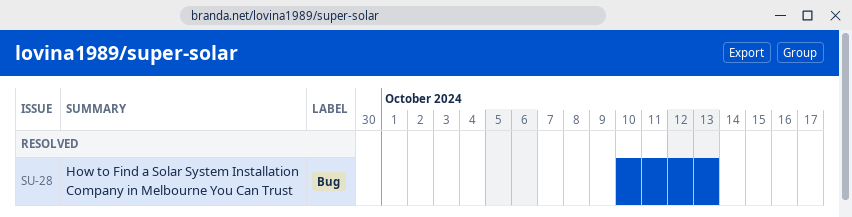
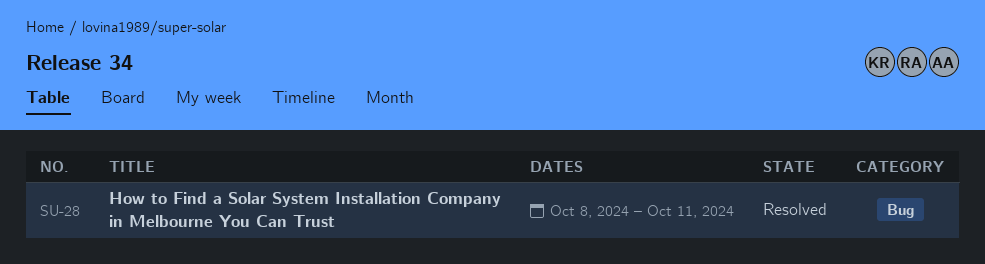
SU-28, start: Oct 10 -> Oct 8
SU-28, due: Oct 13 -> Oct 11

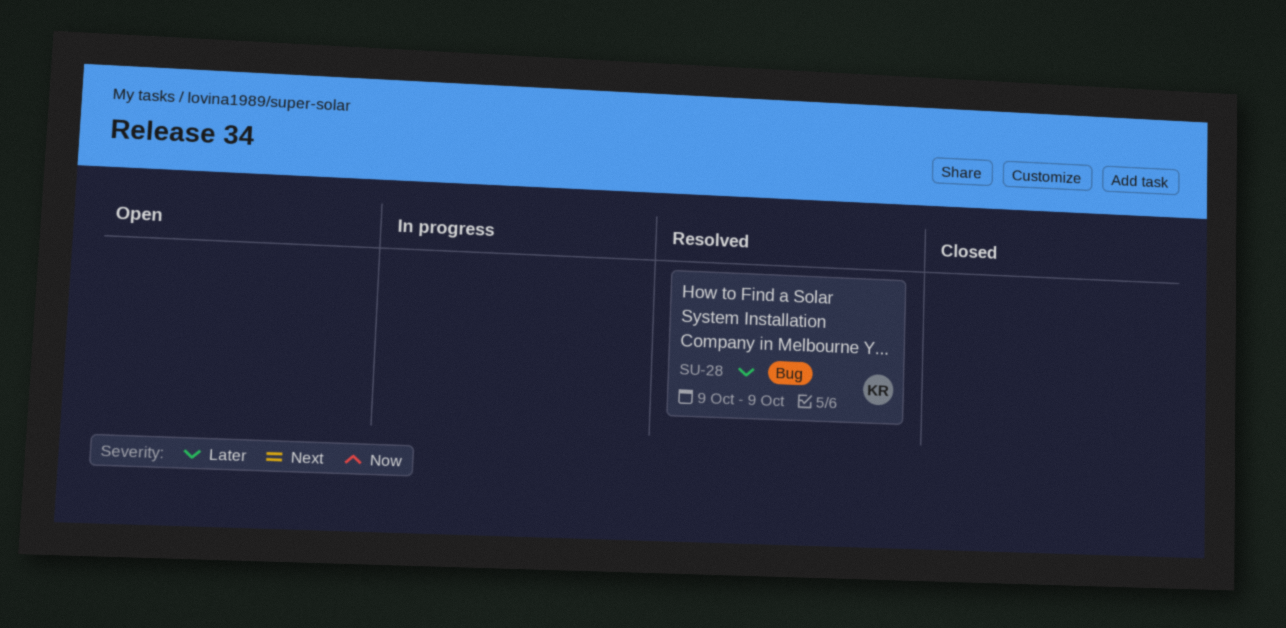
SU-28, start: Oct 8 -> Oct 9
SU-28, due: Oct 11 -> Oct 9

